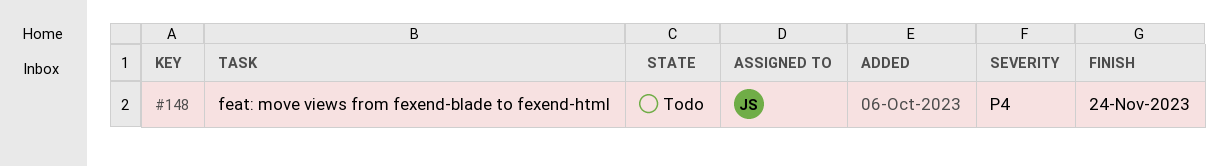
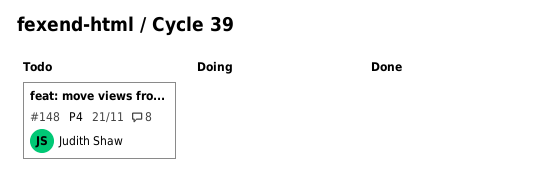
#148, due: Nov 24 -> Nov 21

